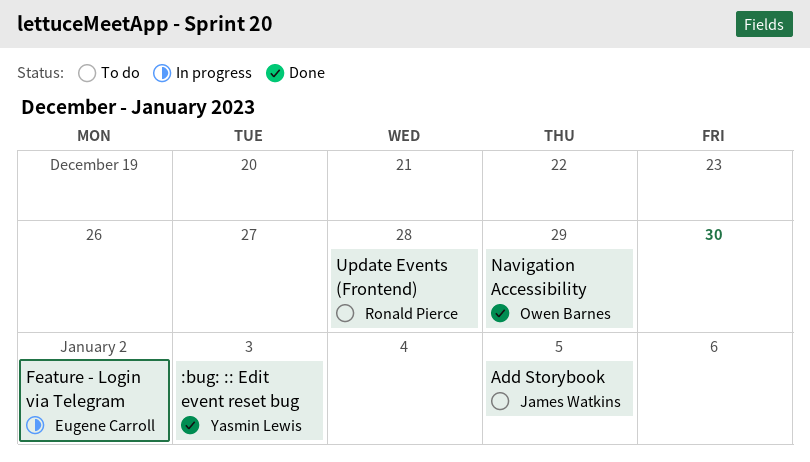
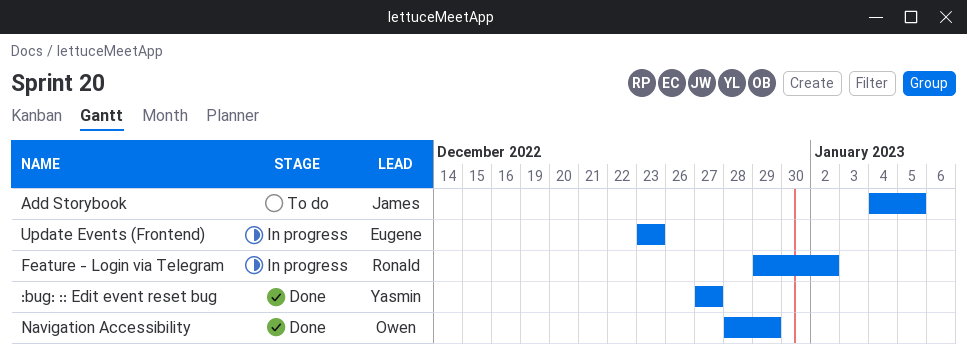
:bug: :: Edit event reset bug, due: Jan 3 -> Dec 27
Feature - Login via Telegram, owner: Eugene Carroll -> Ronald Pierce
Update Events (Frontend), status: To do -> In progress
Update Events (Frontend), owner: Ronald Pierce -> Eugene Carroll
Update Events (Frontend), due: Dec 28 -> Dec 23

